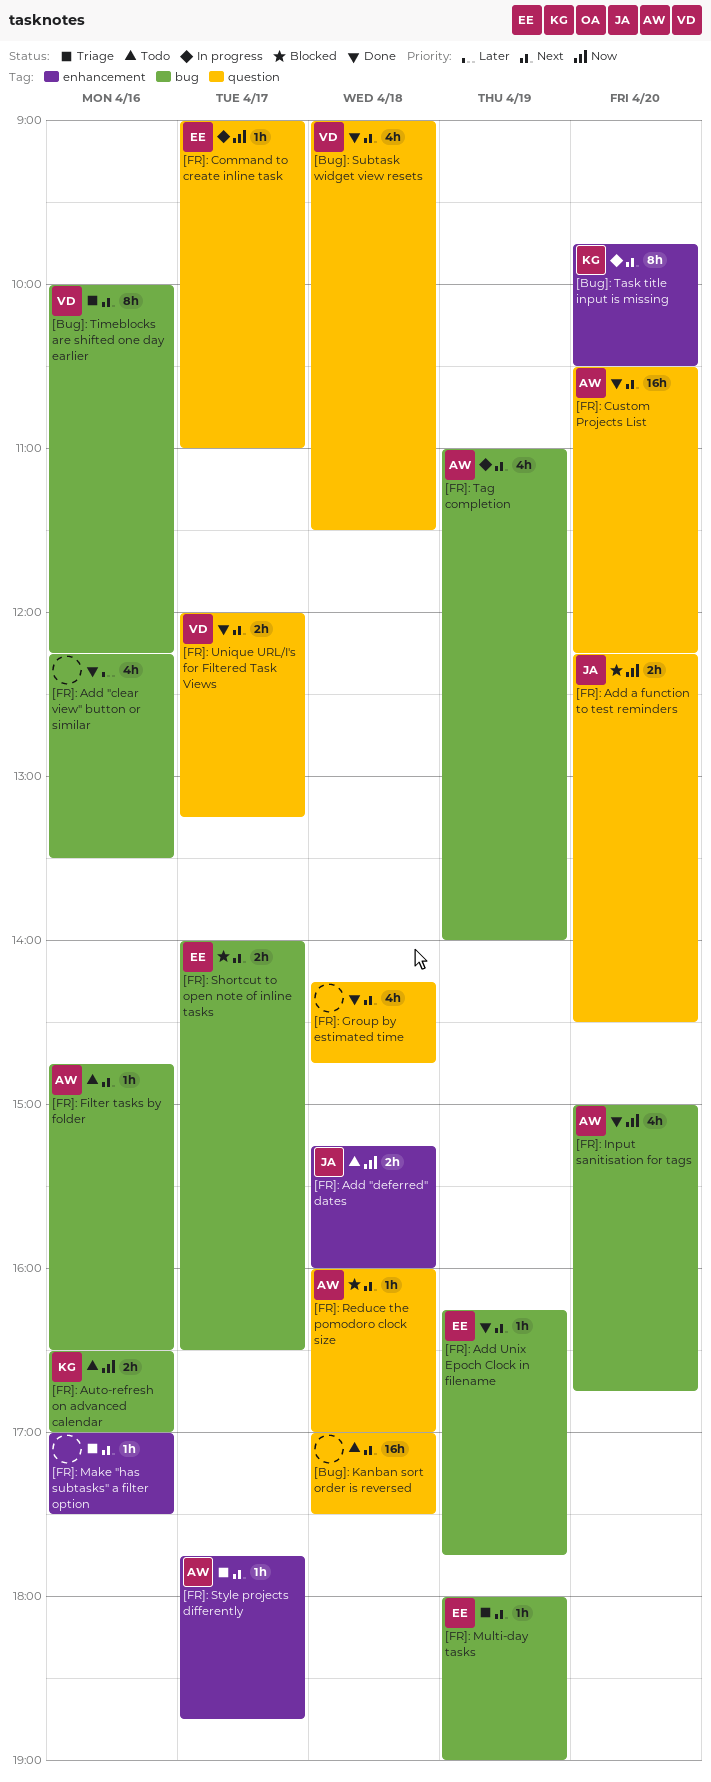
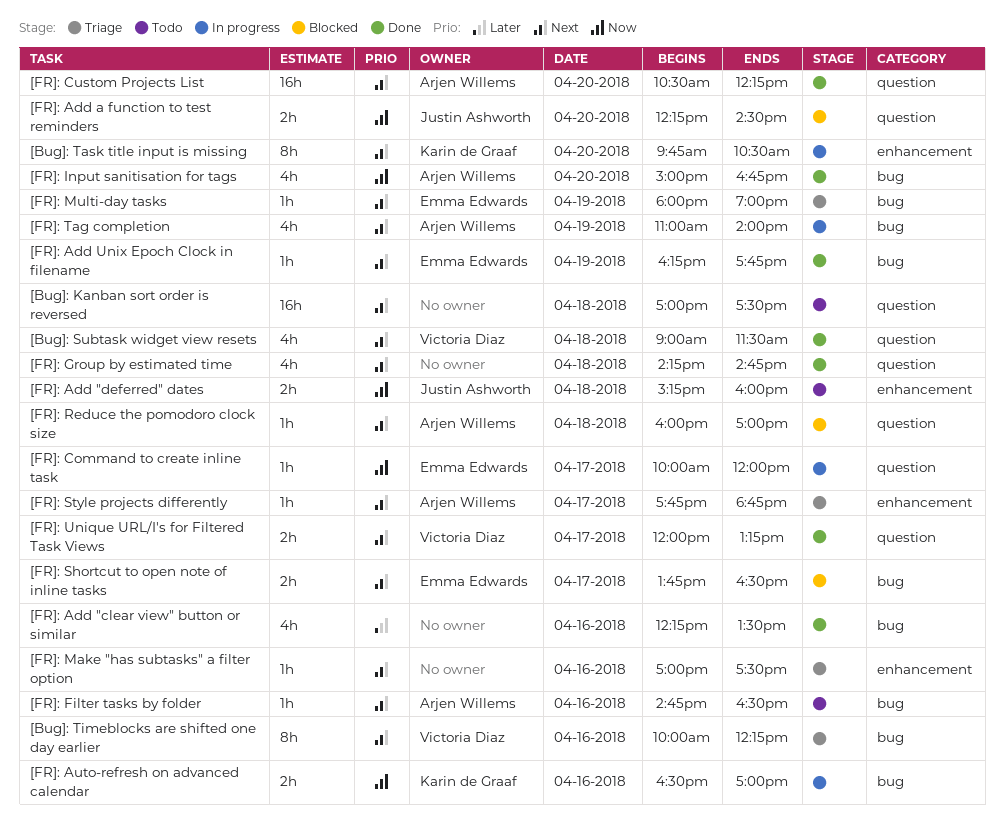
[FR]: Auto-refresh on advanced calendar, status: Todo -> In progress
[FR]: Command to create inline task, begins: 09:00 -> 10:00
[FR]: Command to create inline task, ends: 11:00 -> 12:00
[FR]: Shortcut to open note of inline tasks, begins: 14:00 -> 13:45

